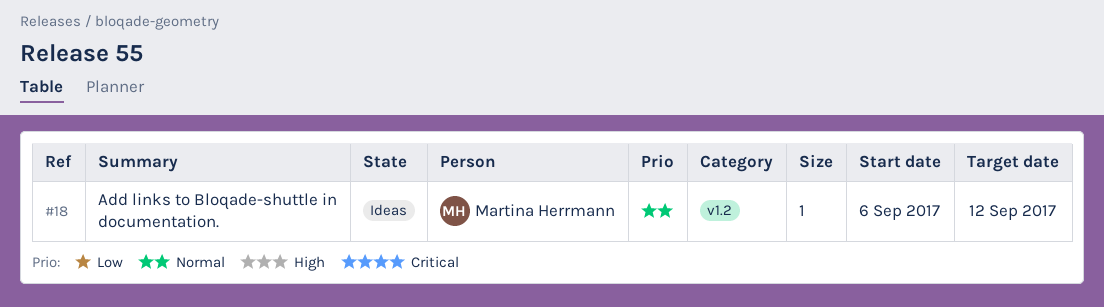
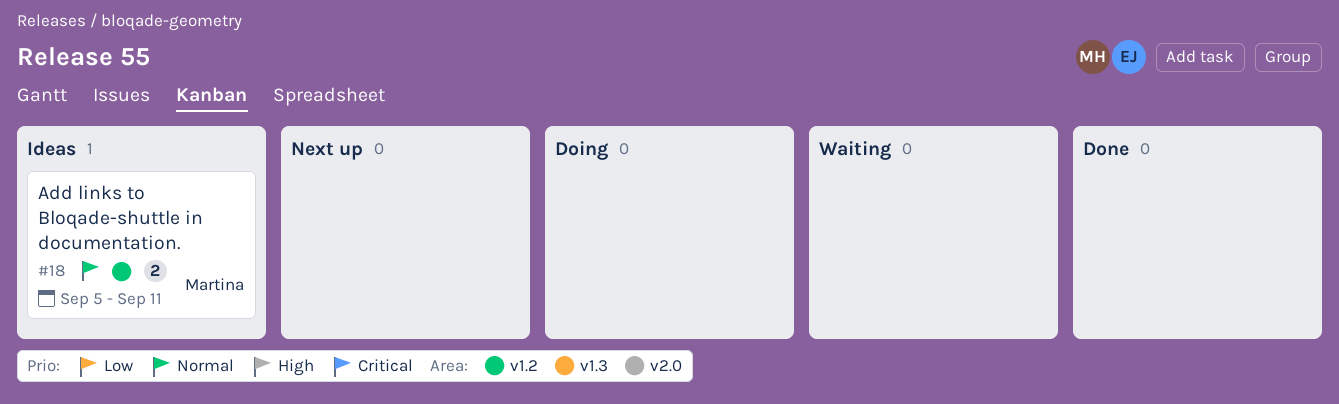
#18, estimate: 1 -> 2
#18, start: Sep 6 -> Sep 5
#18, due: Sep 12 -> Sep 11

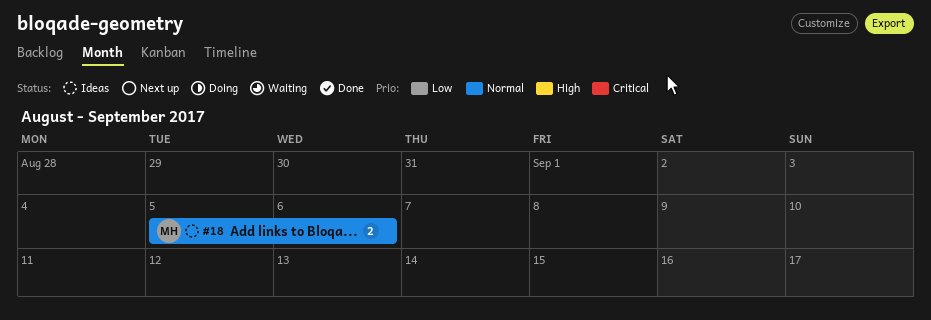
#18, due: Sep 11 -> Sep 6

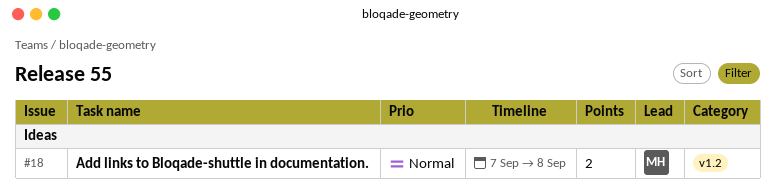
#18, start: Sep 5 -> Sep 7
#18, due: Sep 6 -> Sep 8

